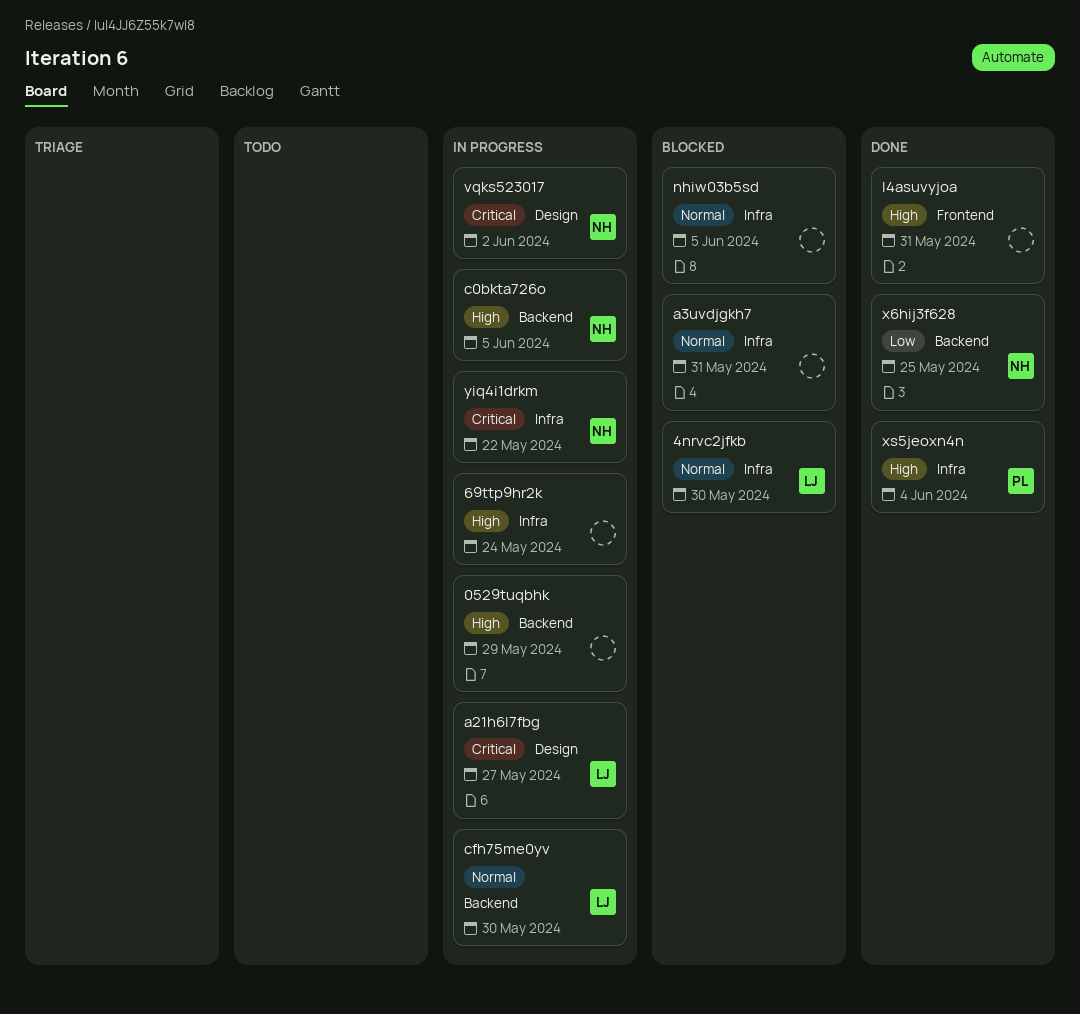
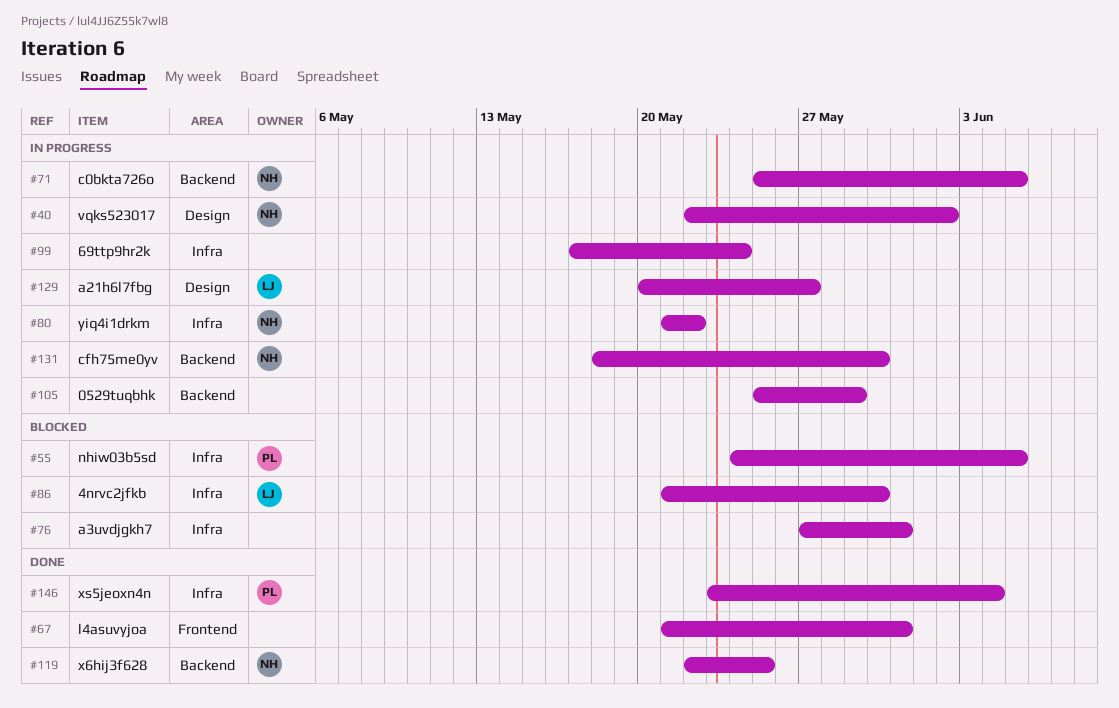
cfh75me0yv, owner: LJ -> NH
nhiw03b5sd, owner: none -> PL

